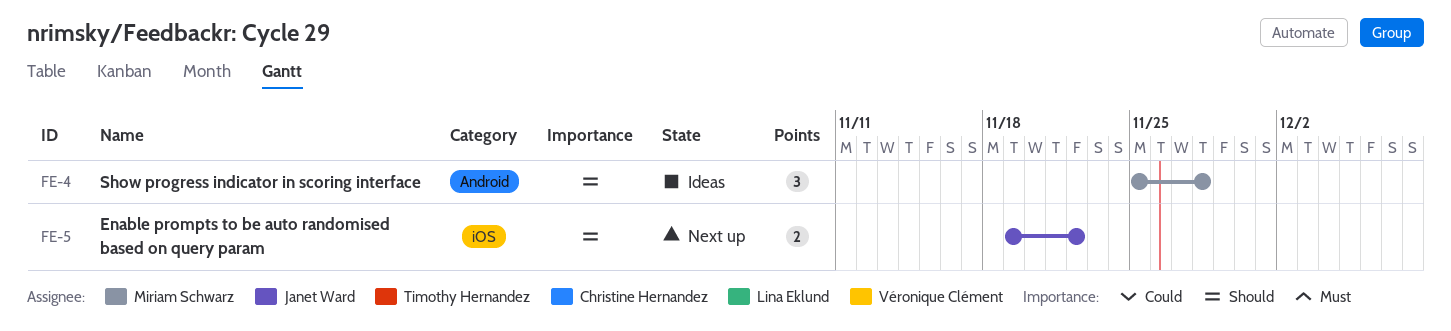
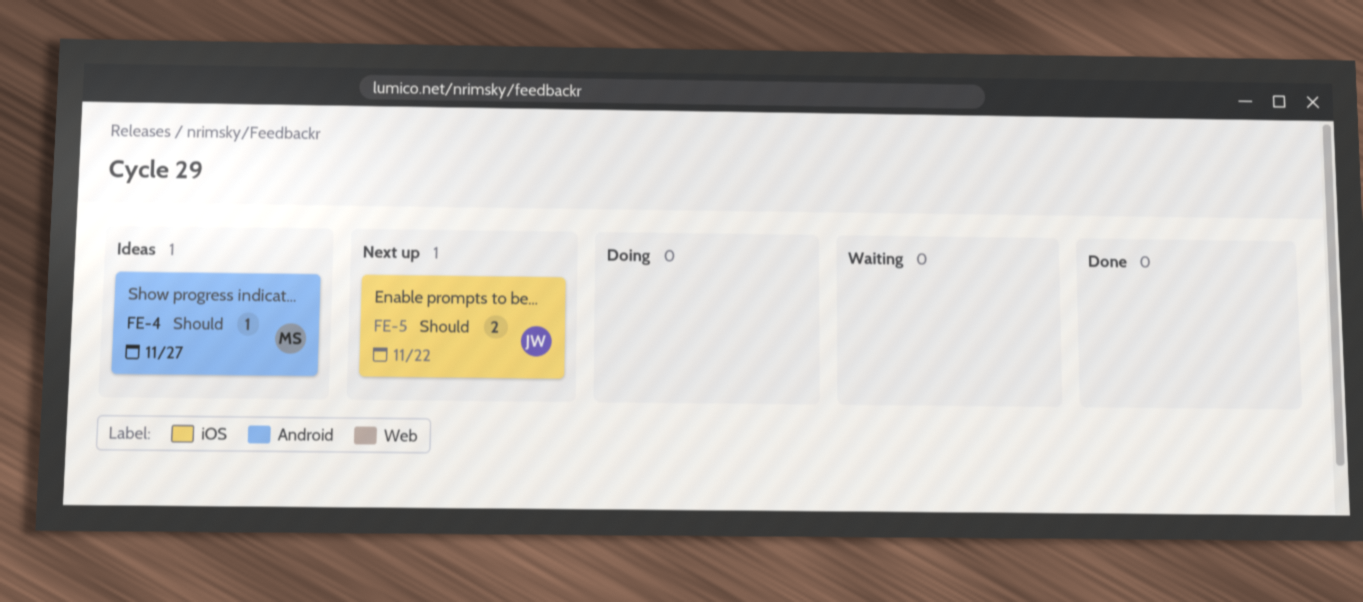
FE-4, estimate: 3 -> 1
FE-4, due: Nov 28 -> Nov 27

